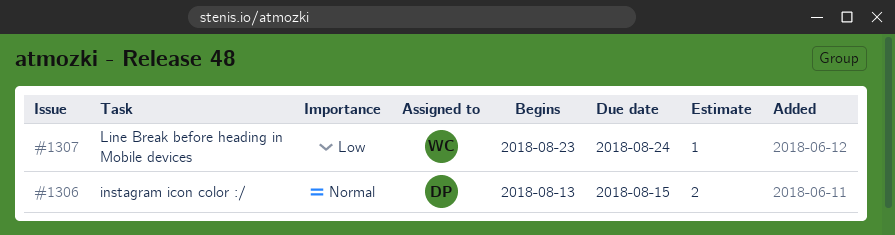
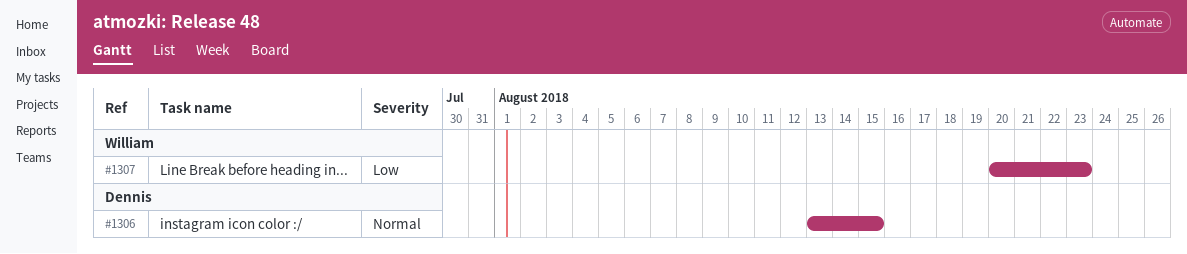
#1307, start: Aug 23 -> Aug 20
#1307, due: Aug 24 -> Aug 23

